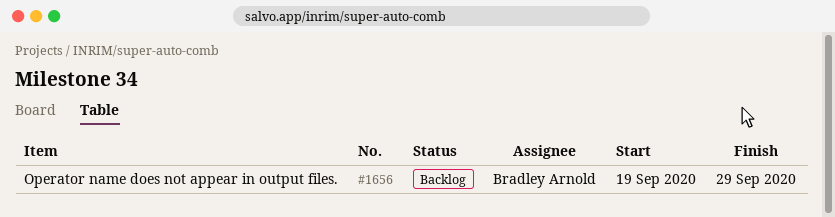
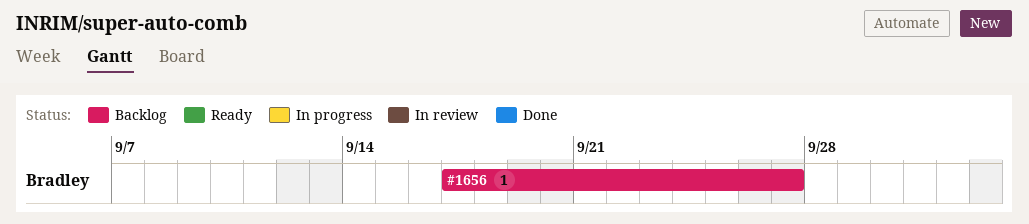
#1656, start: Sep 19 -> Sep 17
#1656, due: Sep 29 -> Sep 27

